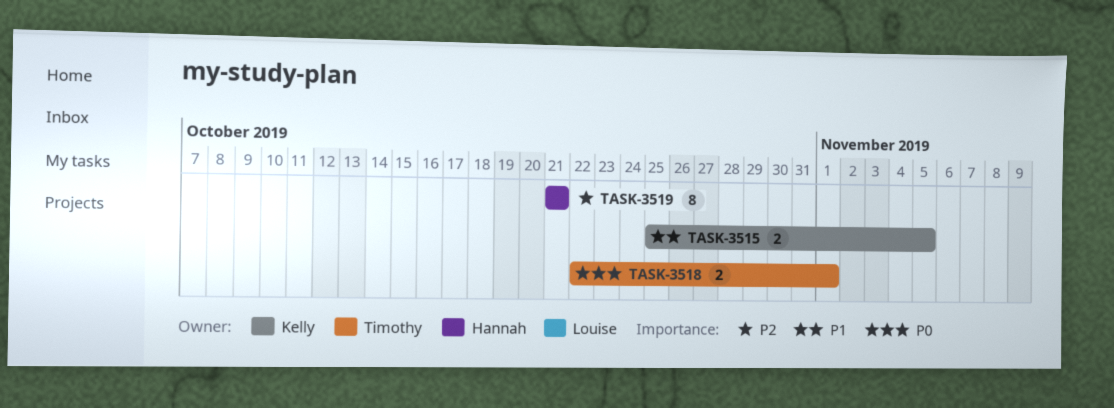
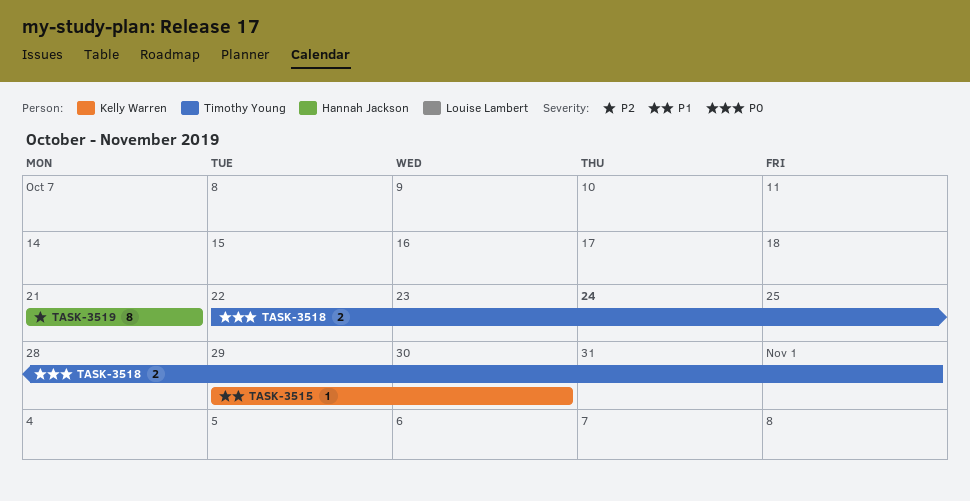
TASK-3515, estimate: 2 -> 1
TASK-3515, start: Oct 25 -> Oct 29
TASK-3515, due: Nov 5 -> Oct 30

